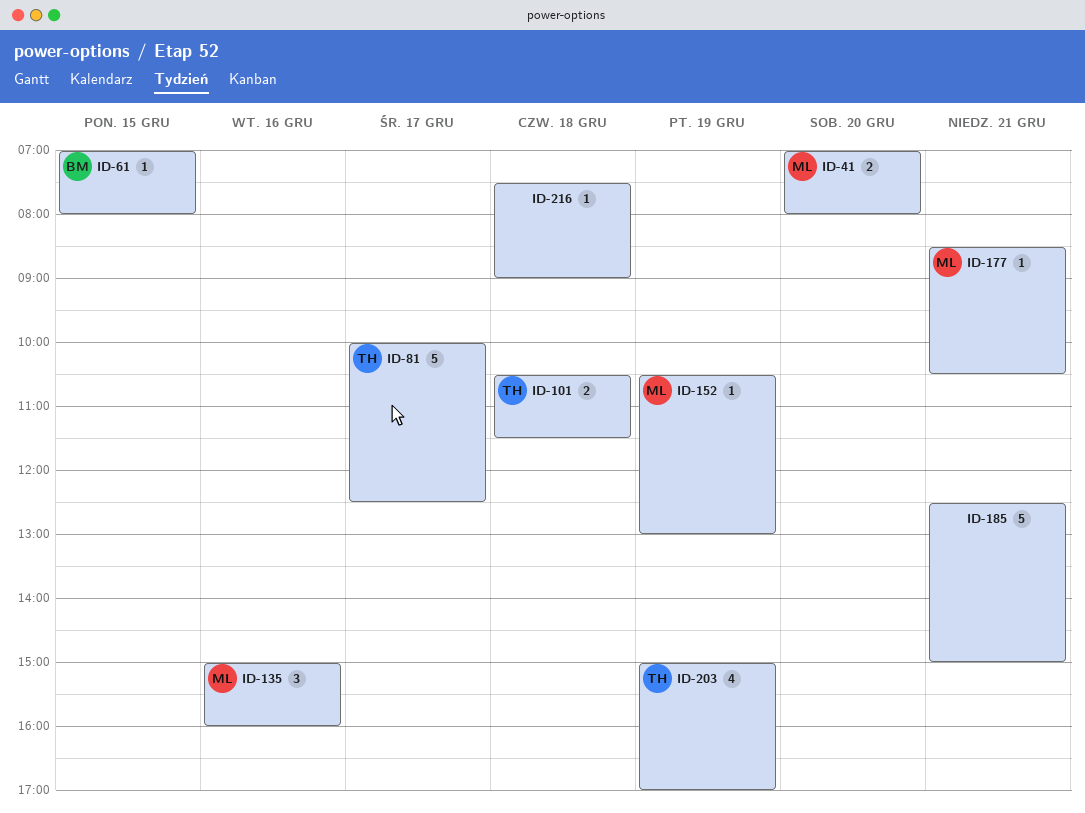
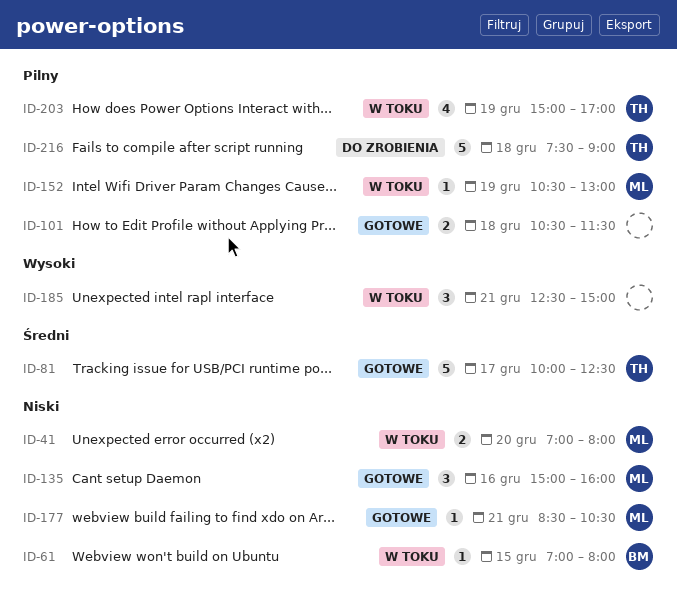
ID-101, owner: TH -> none
ID-185, estimate: 5 -> 3
ID-216, owner: none -> TH
ID-216, estimate: 1 -> 5

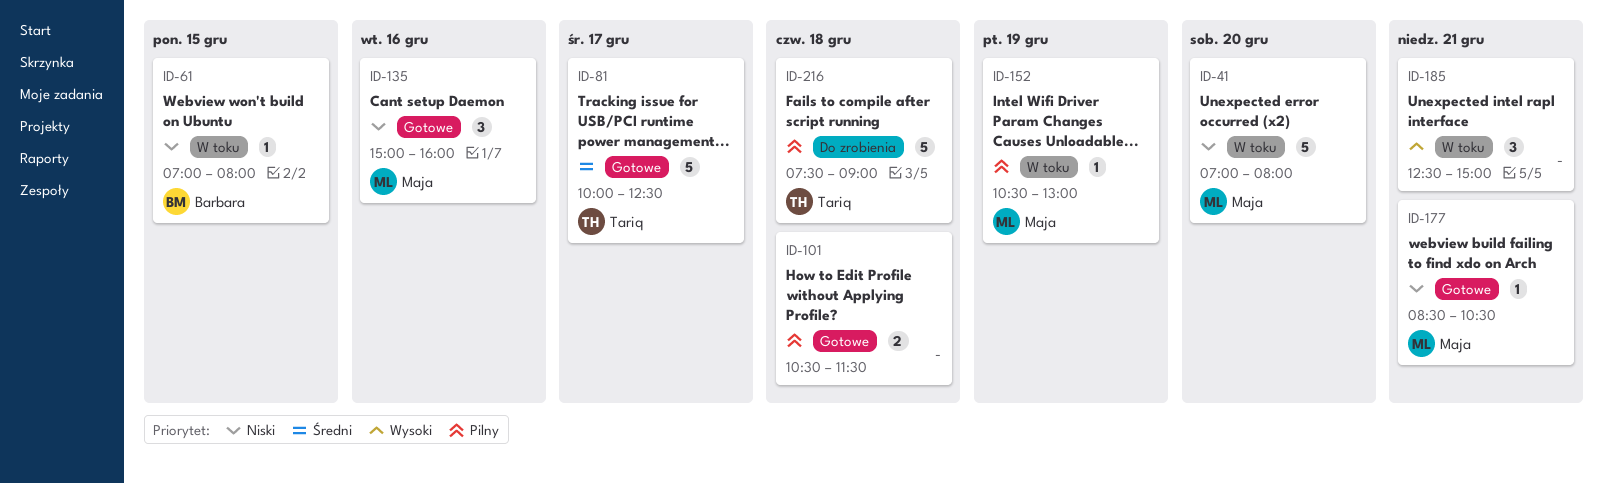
ID-41, estimate: 2 -> 5
ID-203: present -> none

